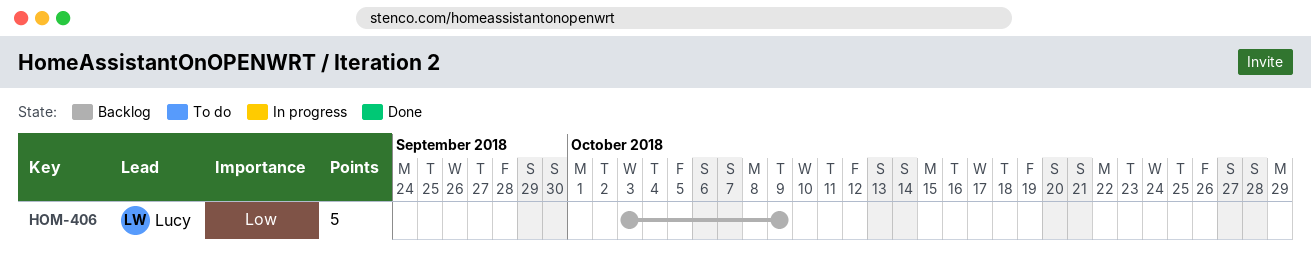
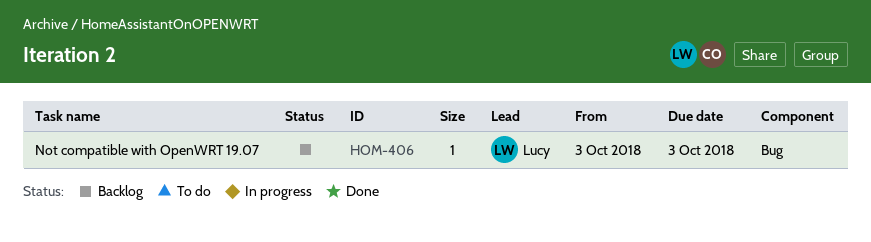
HOM-406, estimate: 5 -> 1
HOM-406, due: Oct 9 -> Oct 3

